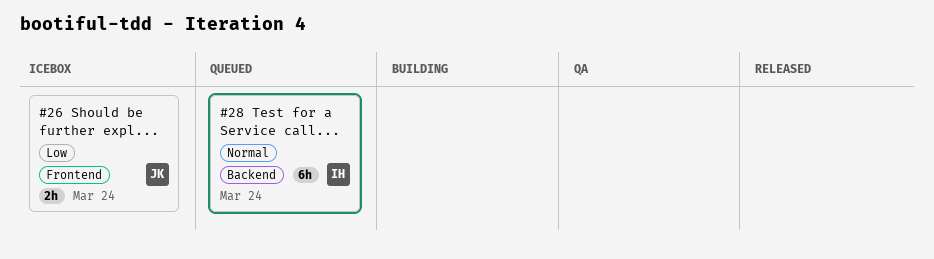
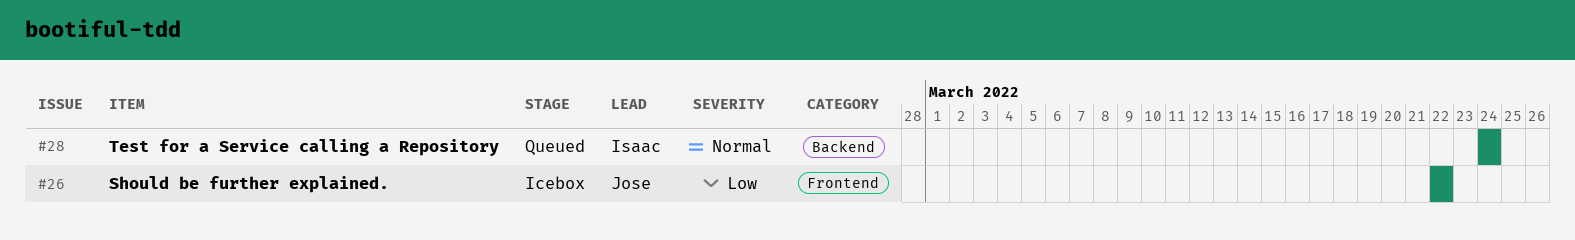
#26, due: Mar 24 -> Mar 22

